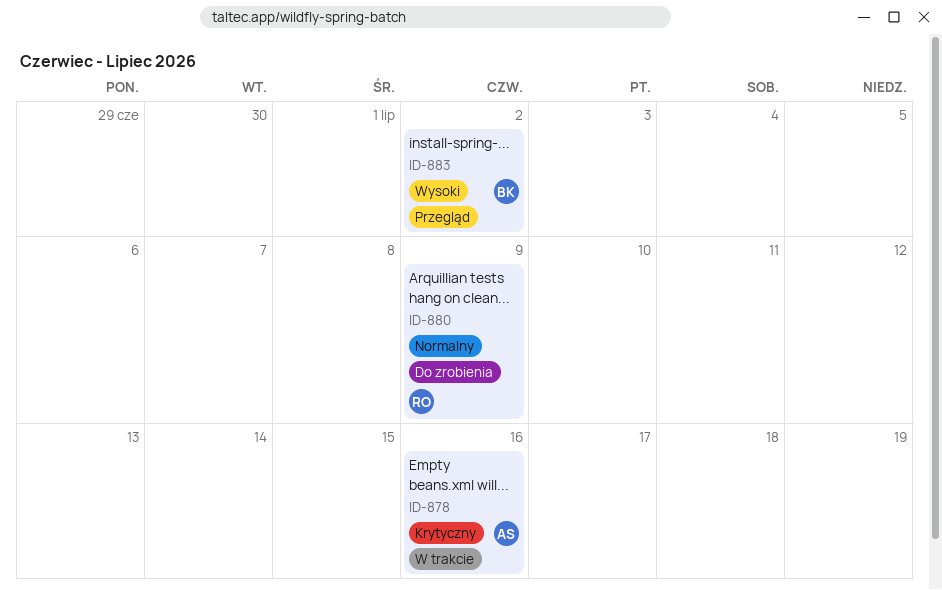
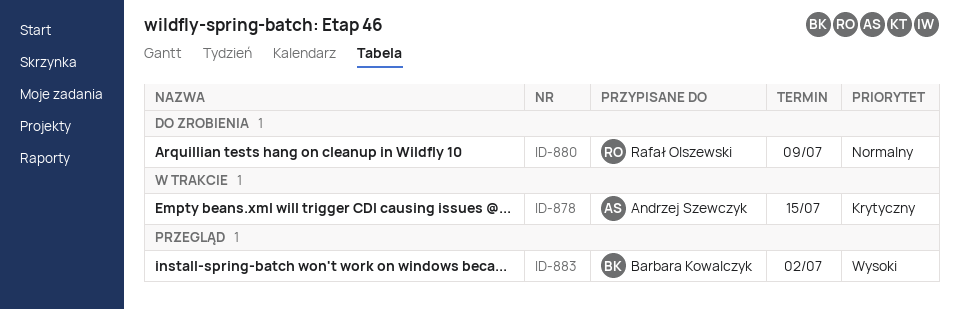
ID-878, due: Jul 16 -> Jul 15

